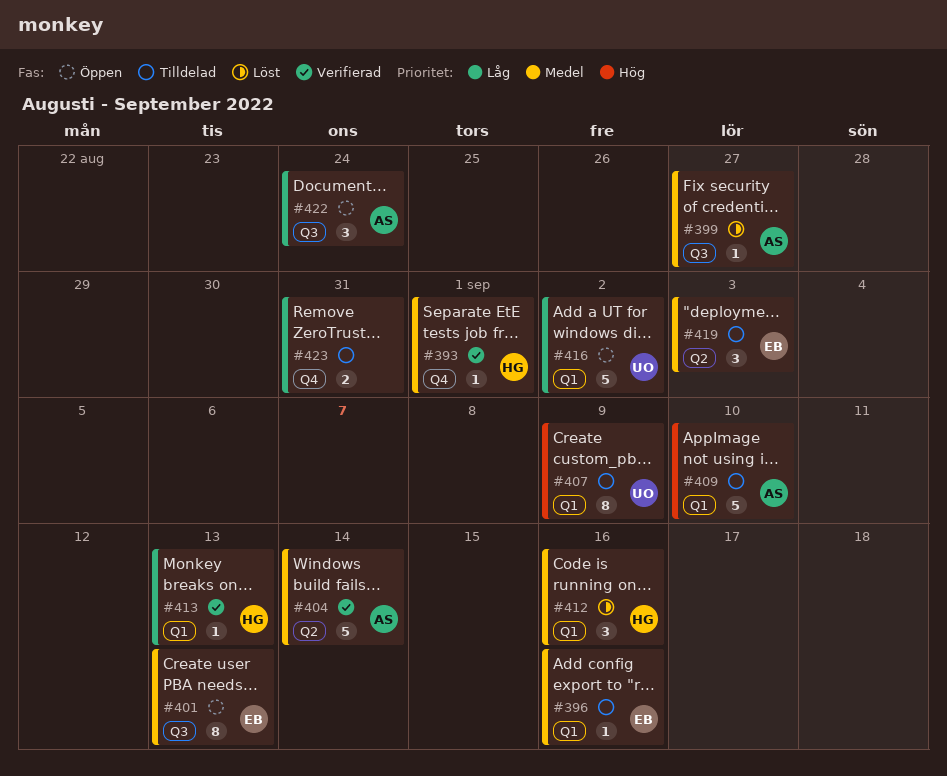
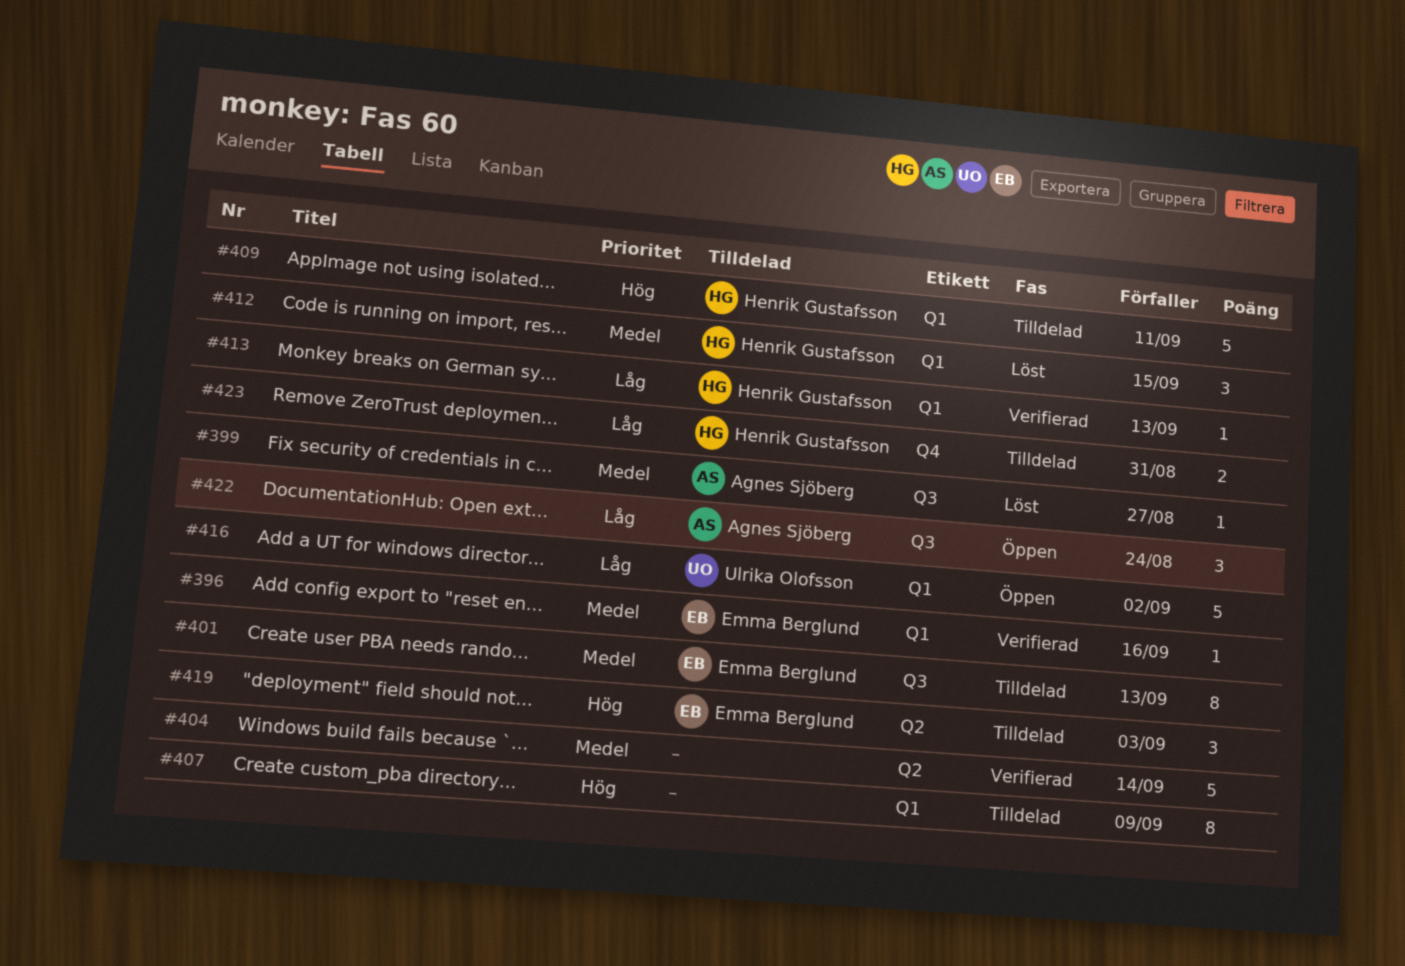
#393: present -> none
#396, status: Tilldelad -> Verifierad
#401, status: Öppen -> Tilldelad
#404, owner: Agnes Sjöberg -> none
#407, owner: Ulrika Olofsson -> none
#409, owner: Agnes Sjöberg -> Henrik Gustafsson
#409, due: Sep 10 -> Sep 11
#412, due: Sep 16 -> Sep 15
#419, priority: Medel -> Hög
#423, owner: none -> Henrik Gustafsson

